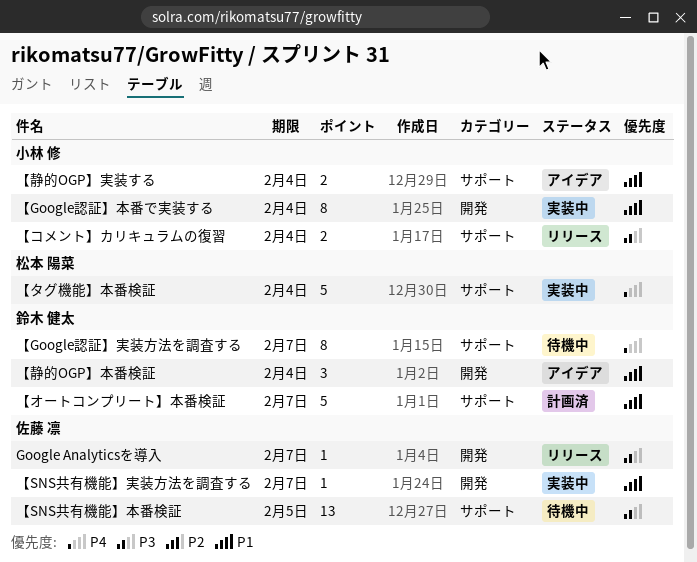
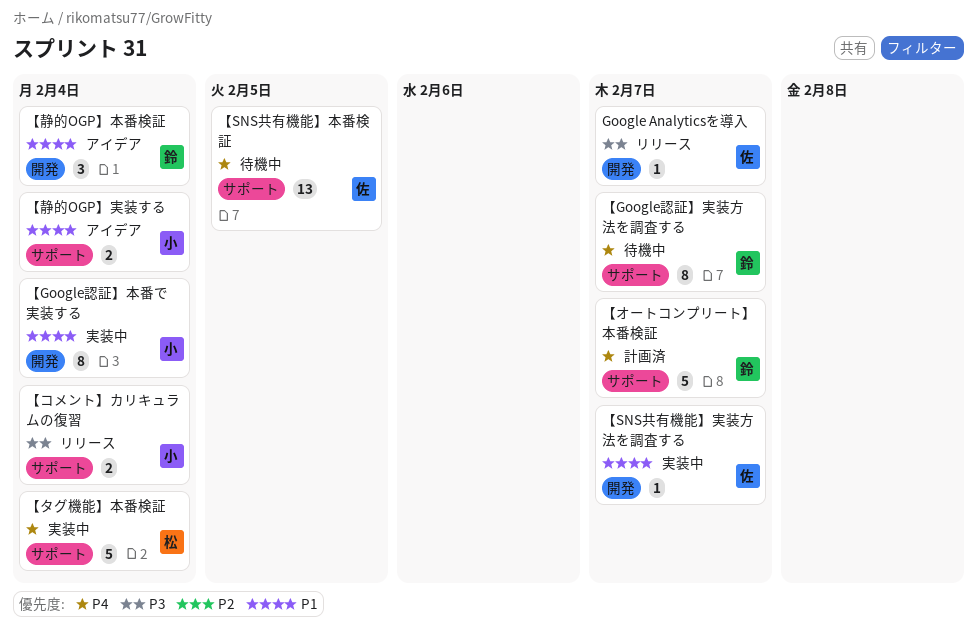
【SNS共有機能】本番検証, priority: P3 -> P4
【オートコンプリート】本番検証, priority: P1 -> P4

